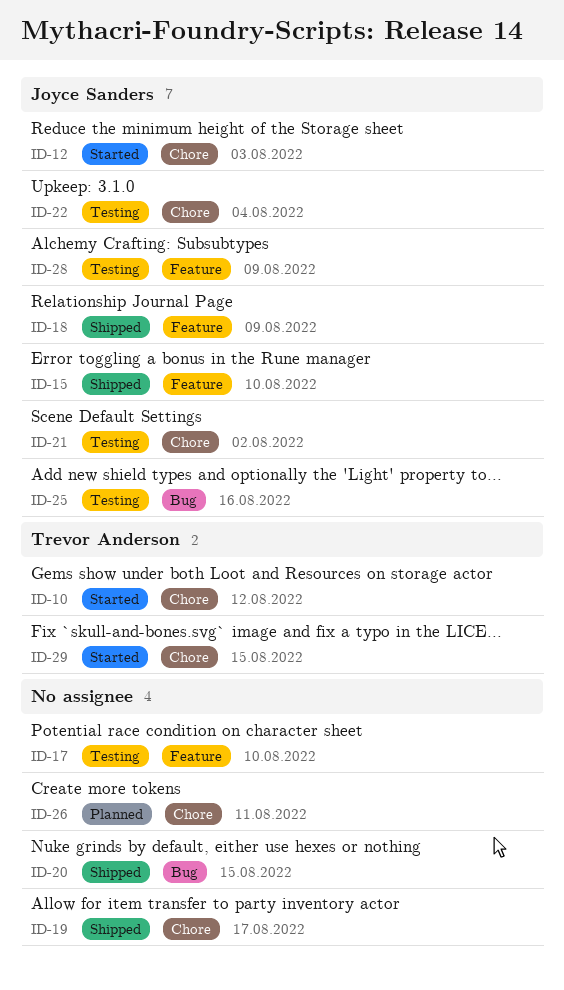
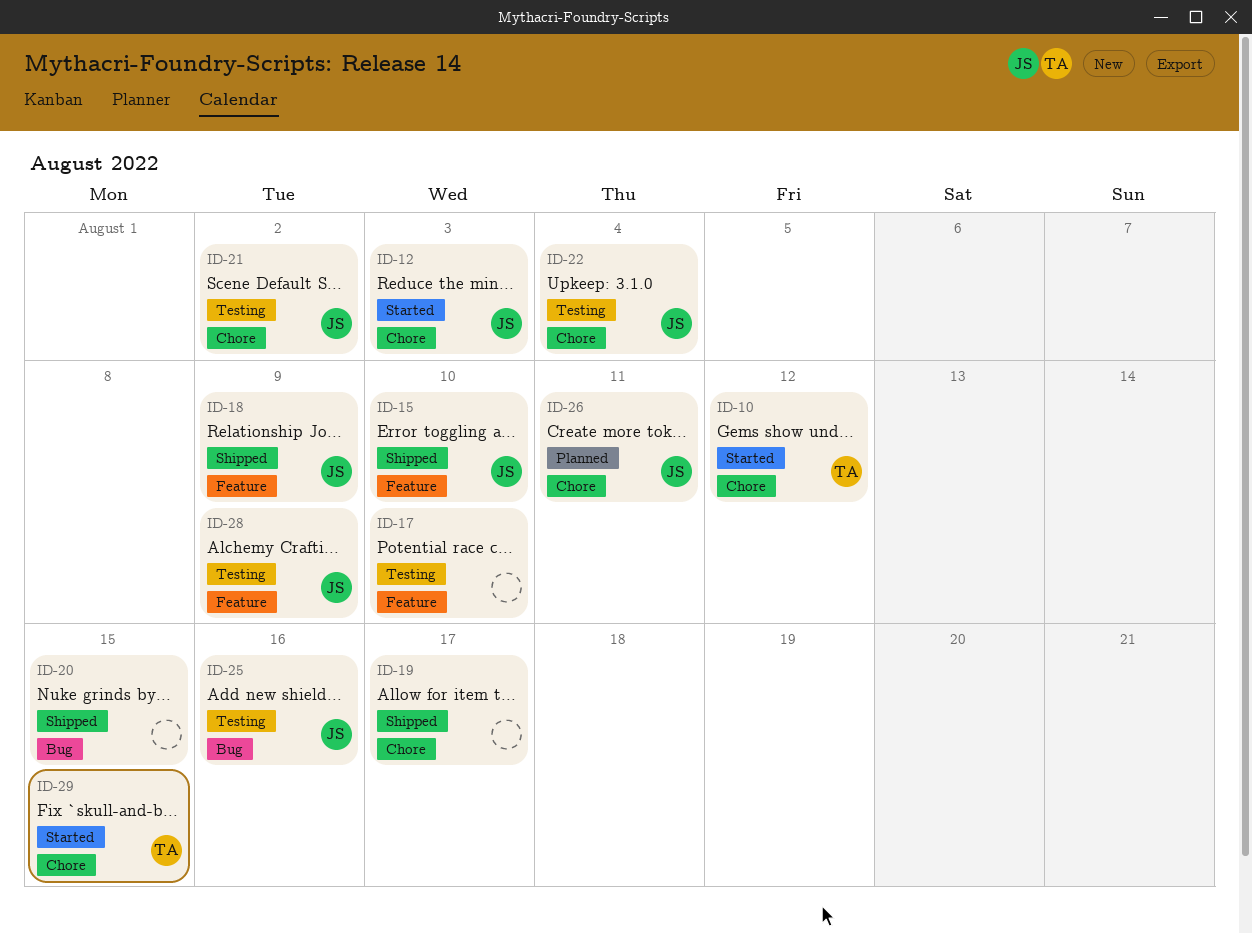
ID-26, owner: none -> Joyce Sanders

